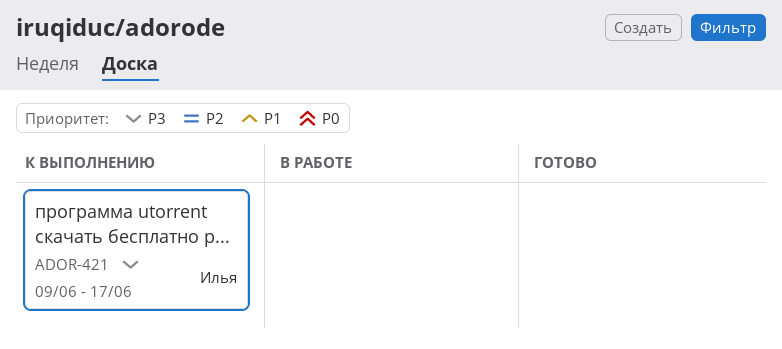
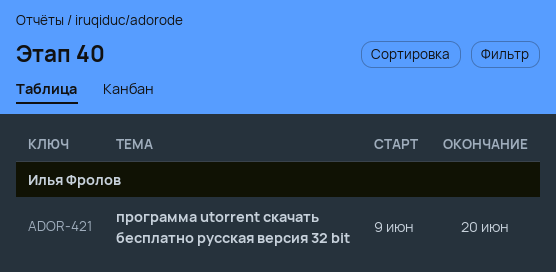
ADOR-421, due: Jun 17 -> Jun 20

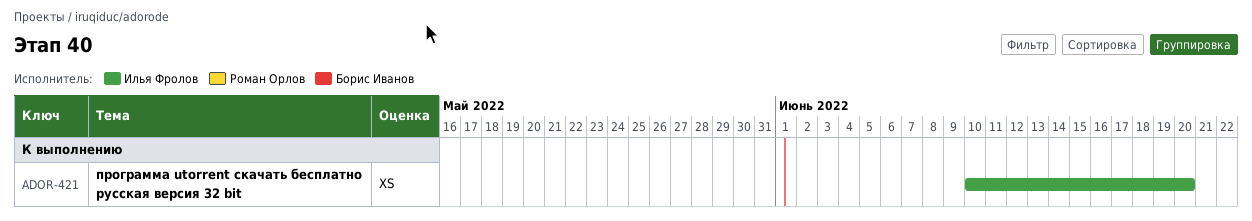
ADOR-421, start: Jun 9 -> Jun 10

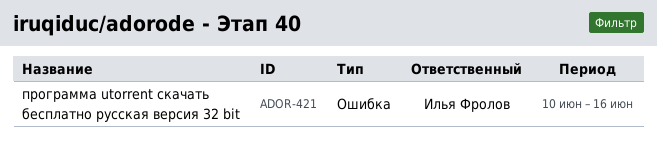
ADOR-421, due: Jun 20 -> Jun 16

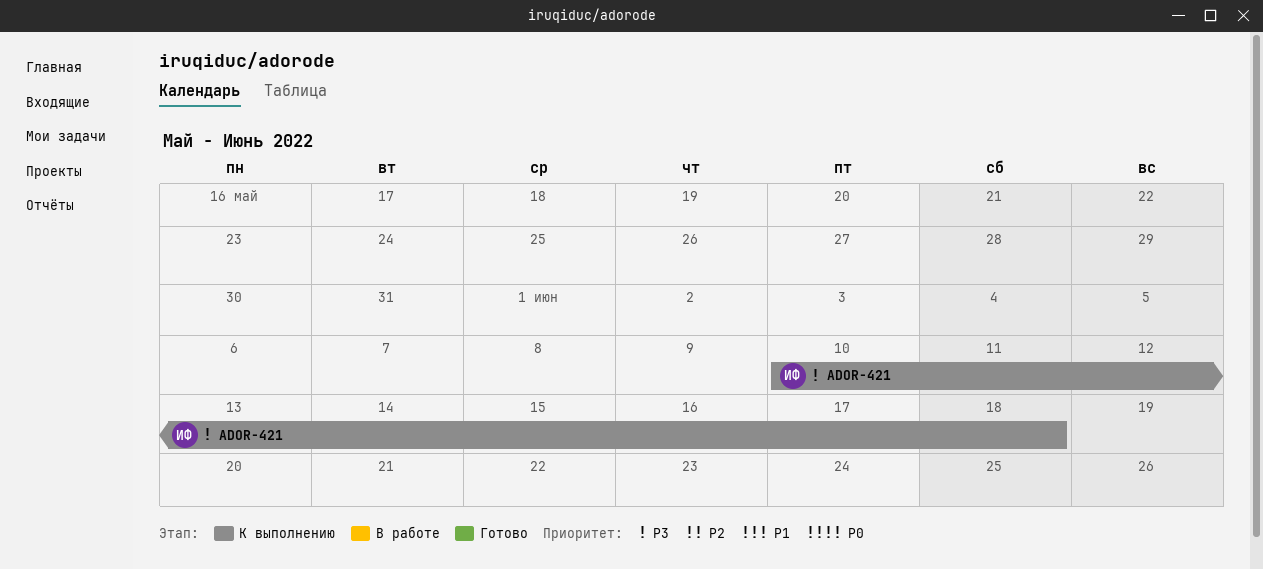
ADOR-421, due: Jun 16 -> Jun 18

